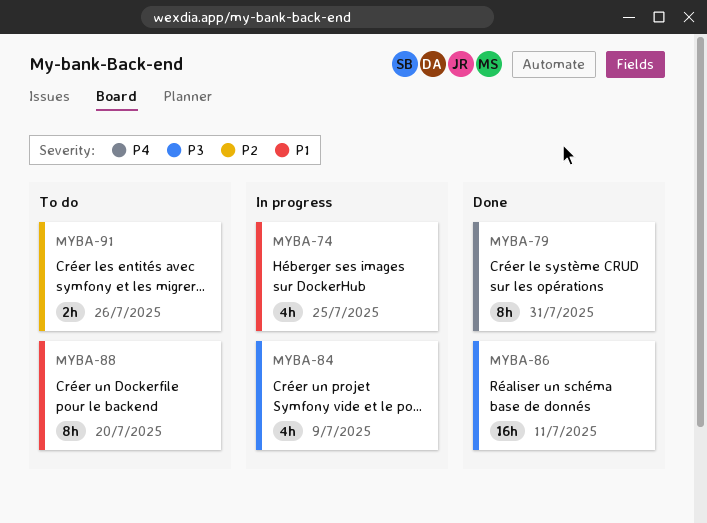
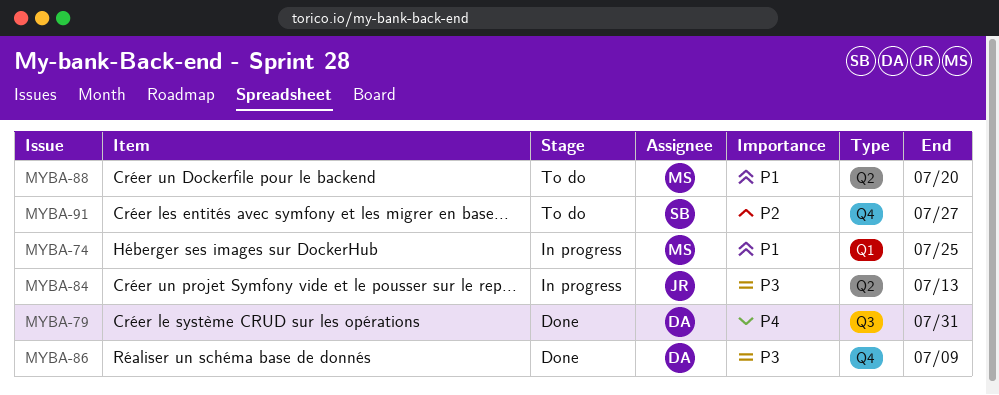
MYBA-84, due: Jul 9 -> Jul 13
MYBA-86, due: Jul 11 -> Jul 9
MYBA-91, due: Jul 26 -> Jul 27

